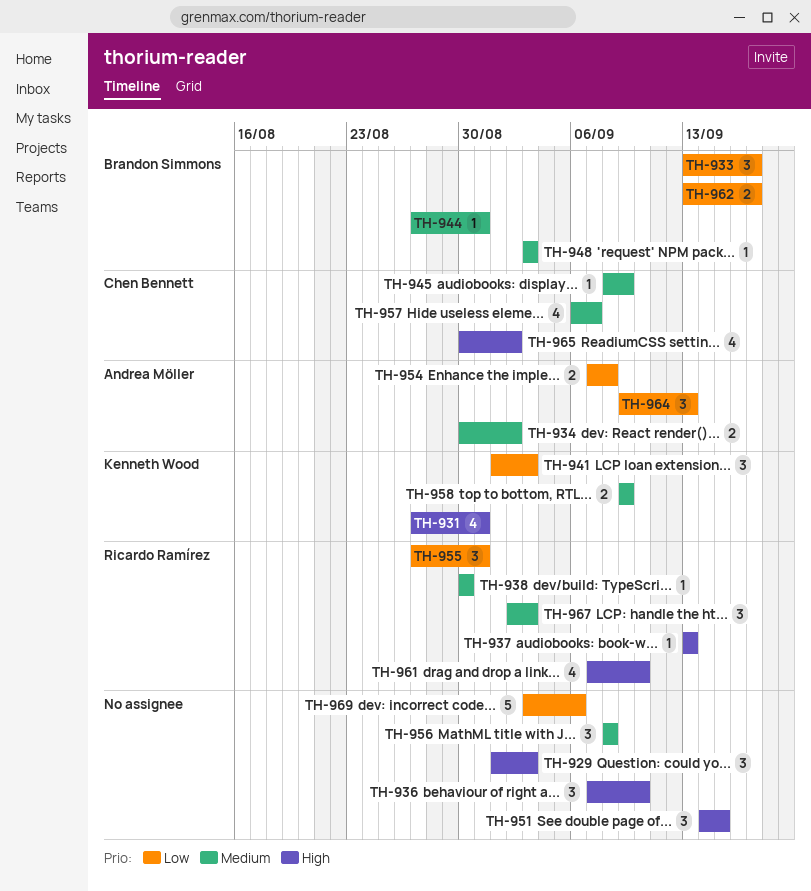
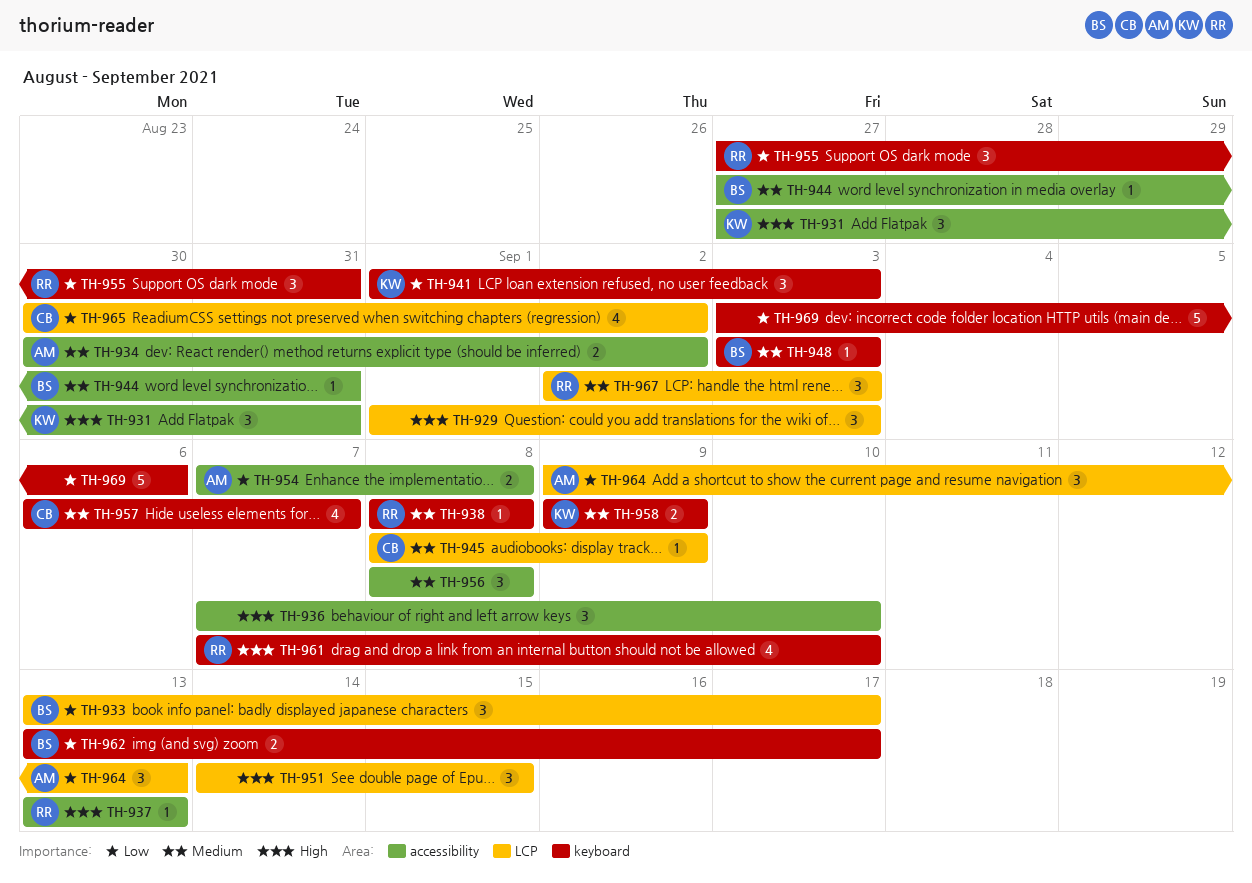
TH-931, estimate: 4 -> 3
TH-938, start: Aug 30 -> Sep 8
TH-938, due: Aug 30 -> Sep 8
TH-965, priority: High -> Low

